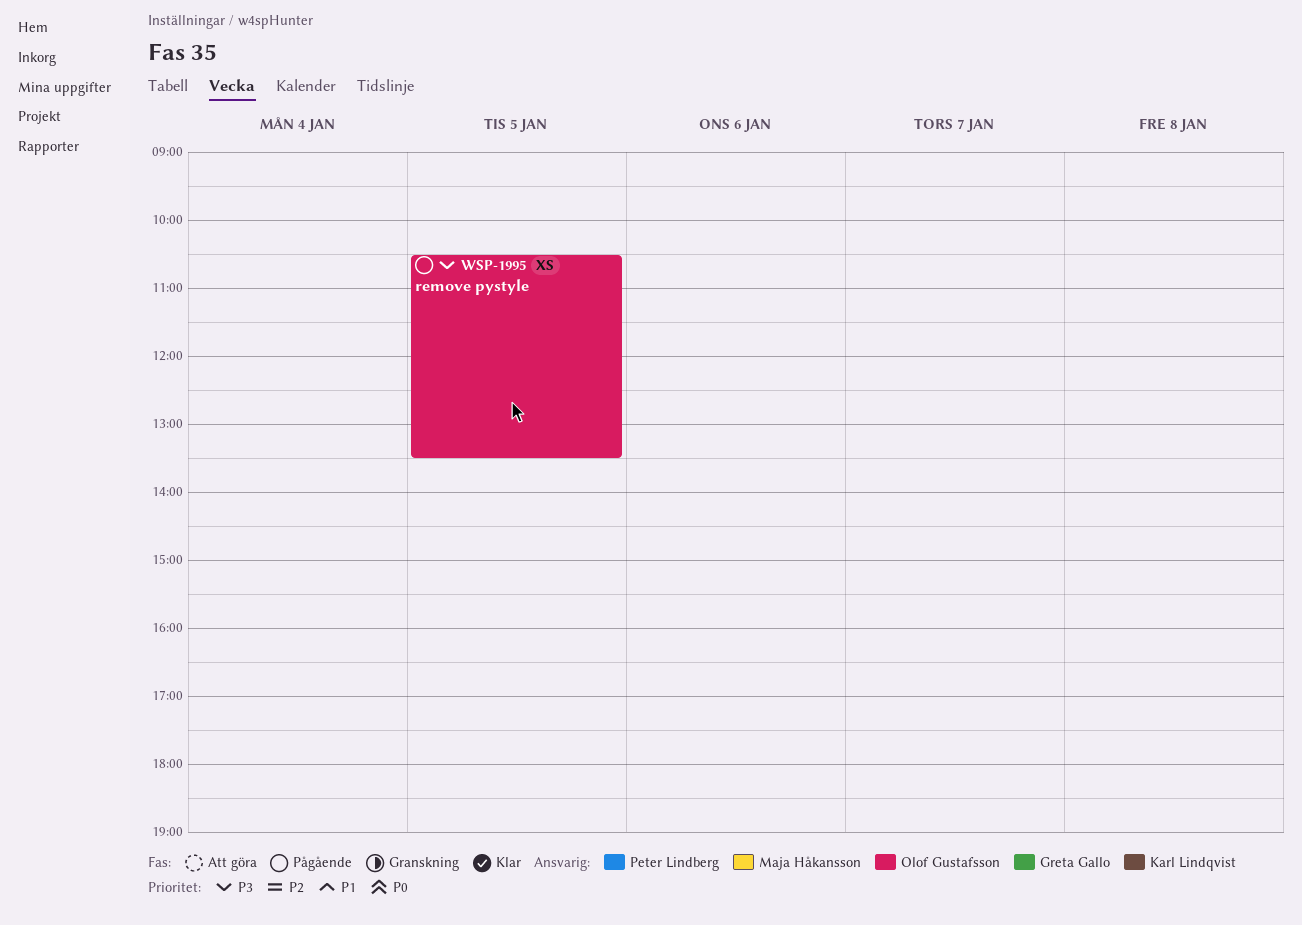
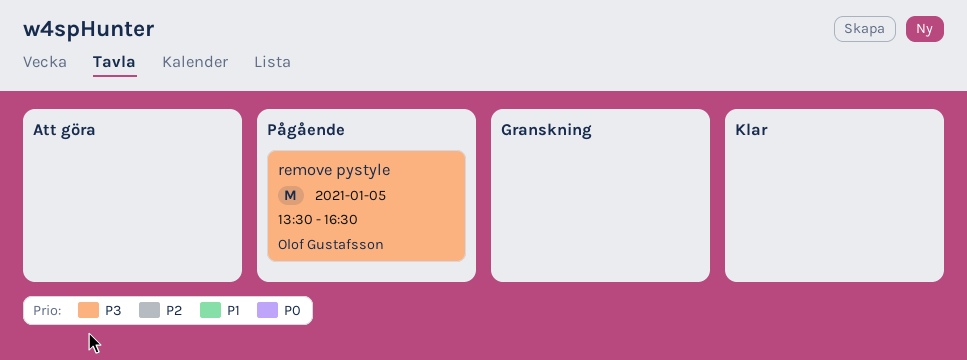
remove pystyle, estimate: XS -> M
remove pystyle, begins: 10:30 -> 13:30
remove pystyle, ends: 13:30 -> 16:30

